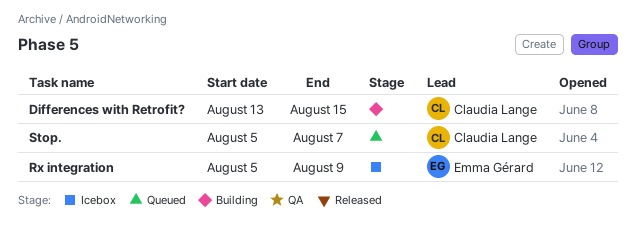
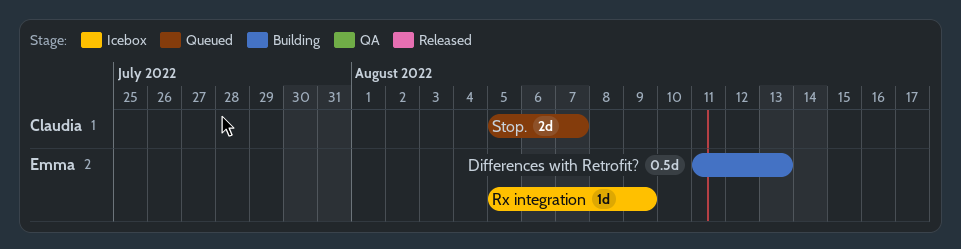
Differences with Retrofit?, owner: Claudia Lange -> Emma Gérard
Differences with Retrofit?, start: Aug 13 -> Aug 11
Differences with Retrofit?, due: Aug 15 -> Aug 13

